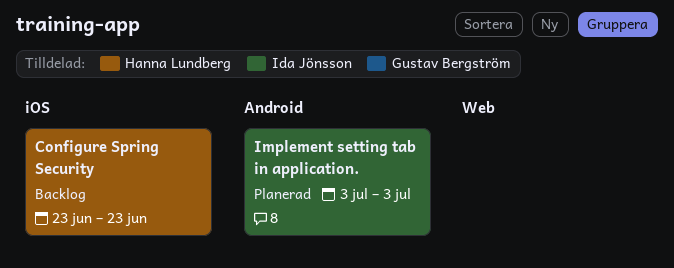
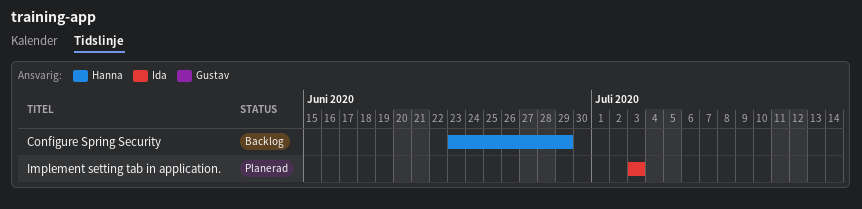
Configure Spring Security, due: Jun 23 -> Jun 29

